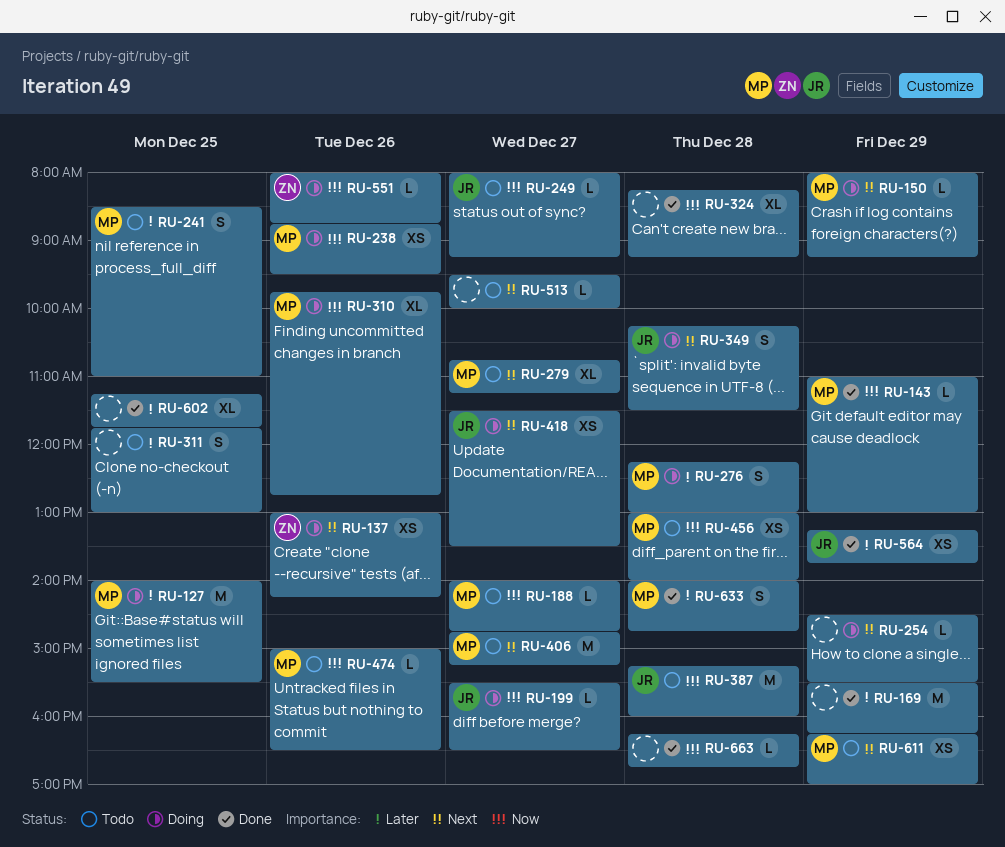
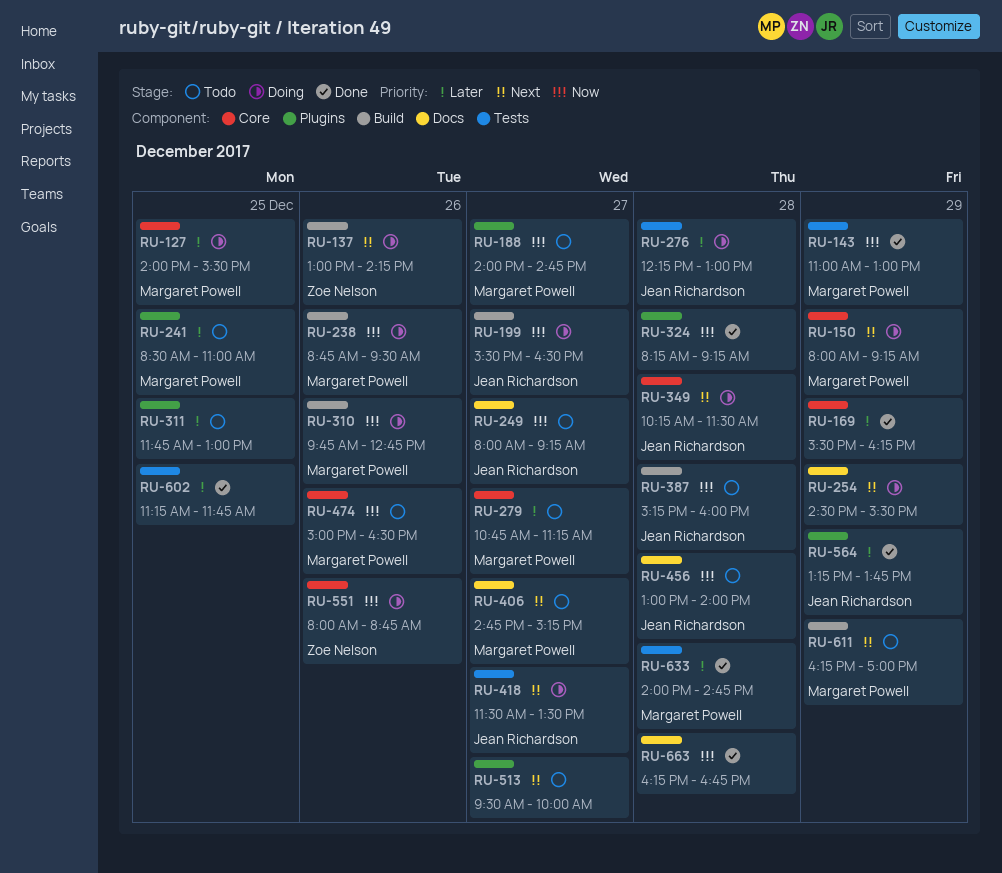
RU-276, owner: Margaret Powell -> Jean Richardson
RU-279, priority: Next -> Later
RU-456, owner: Margaret Powell -> Jean Richardson

